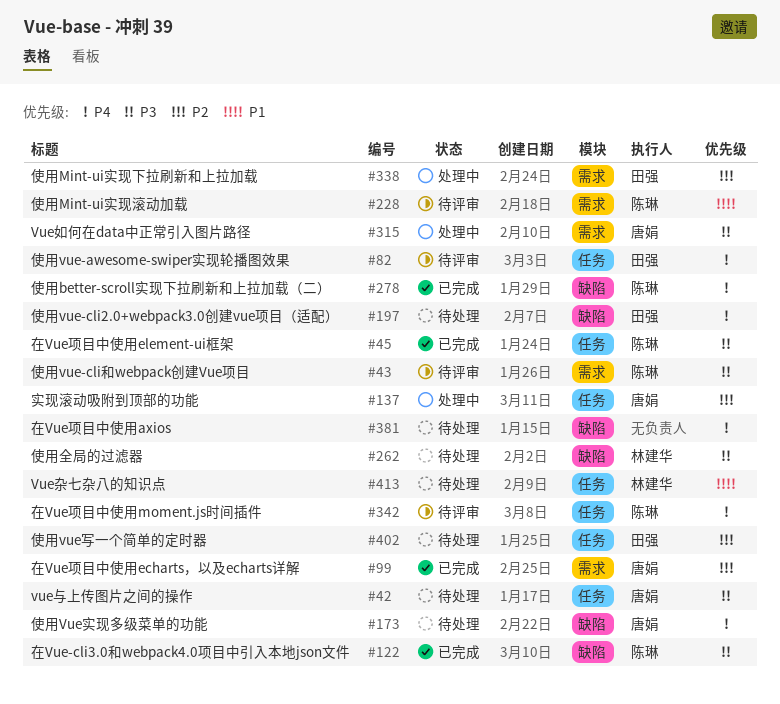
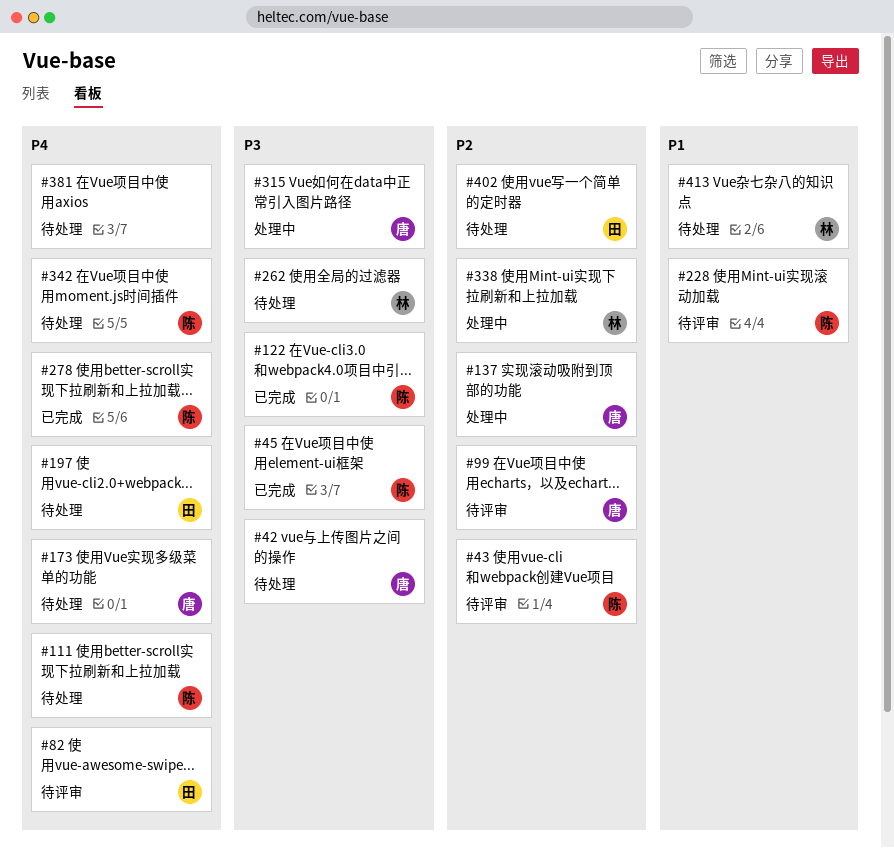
#43, priority: P3 -> P2
#99, status: 已完成 -> 待评审
#111: none -> present
#338, owner: 田强 -> 林建华
#342, status: 待评审 -> 待处理

